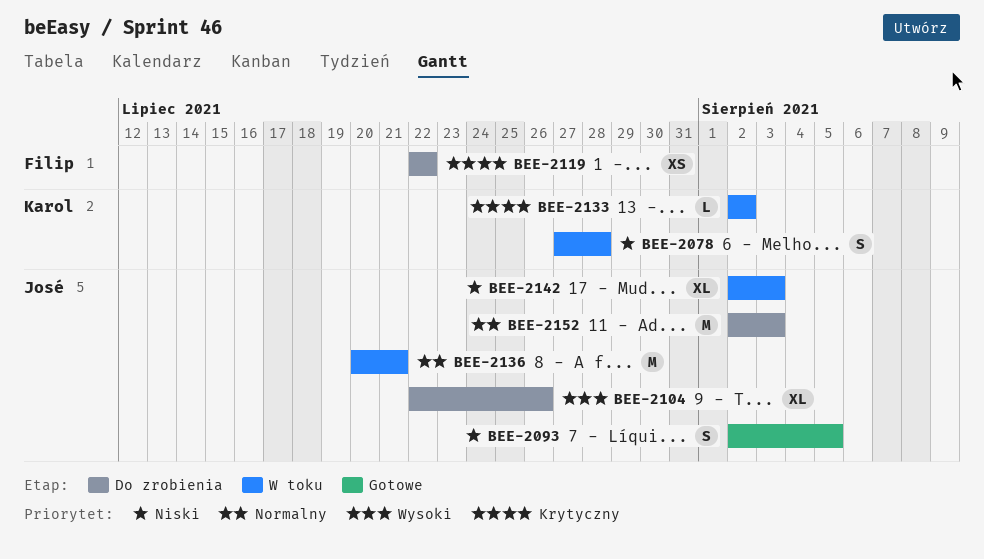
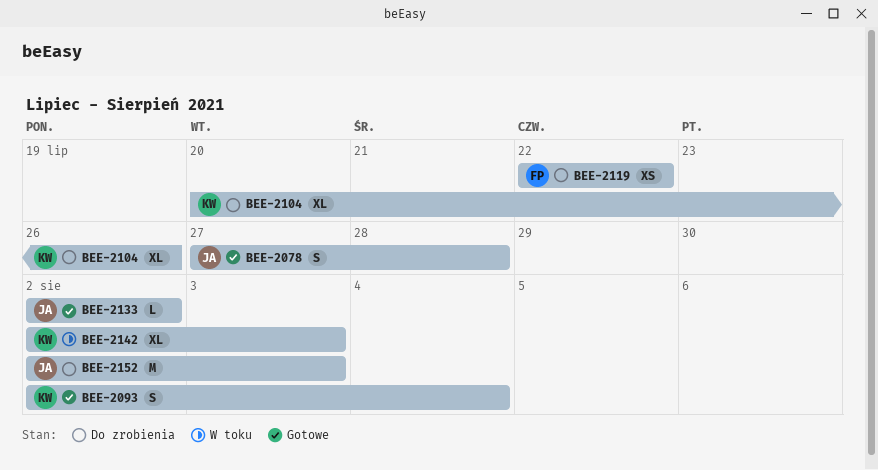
BEE-2078, status: W toku -> Gotowe
BEE-2078, owner: Karol -> José
BEE-2093, owner: José -> Karol
BEE-2093, due: Aug 5 -> Aug 4
BEE-2104, owner: José -> Karol
BEE-2104, start: Jul 22 -> Jul 20
BEE-2133, status: W toku -> Gotowe
BEE-2133, owner: Karol -> José
BEE-2136: present -> none
BEE-2142, owner: José -> Karol

